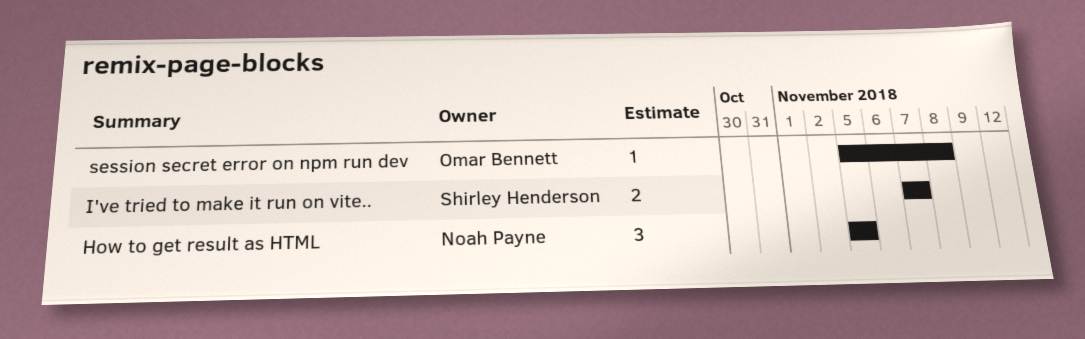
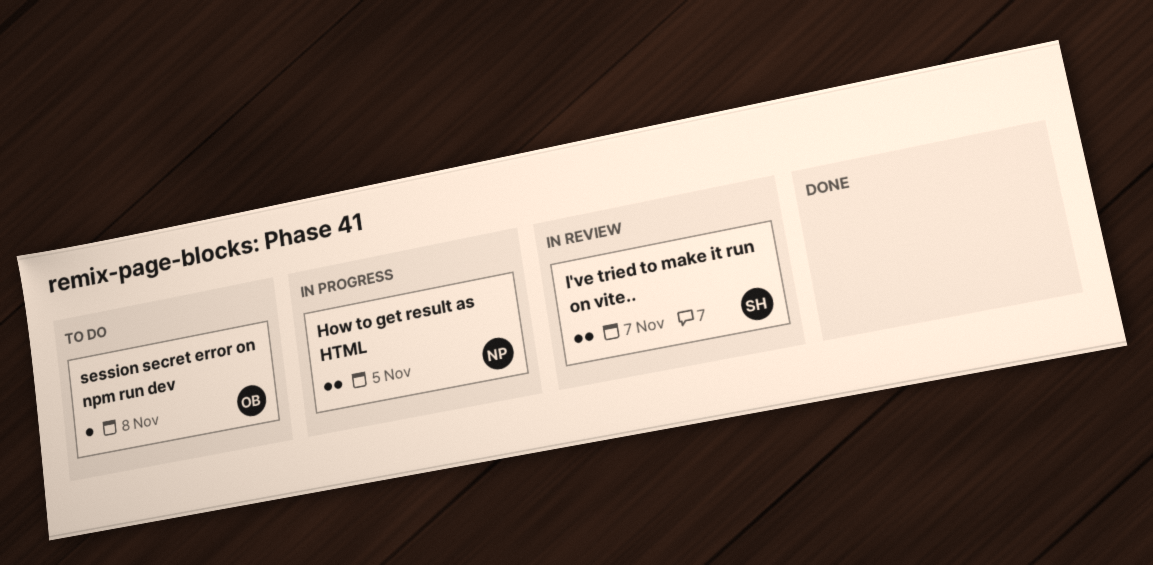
How to get result as HTML, estimate: 3 -> 2

